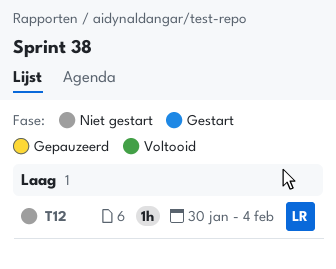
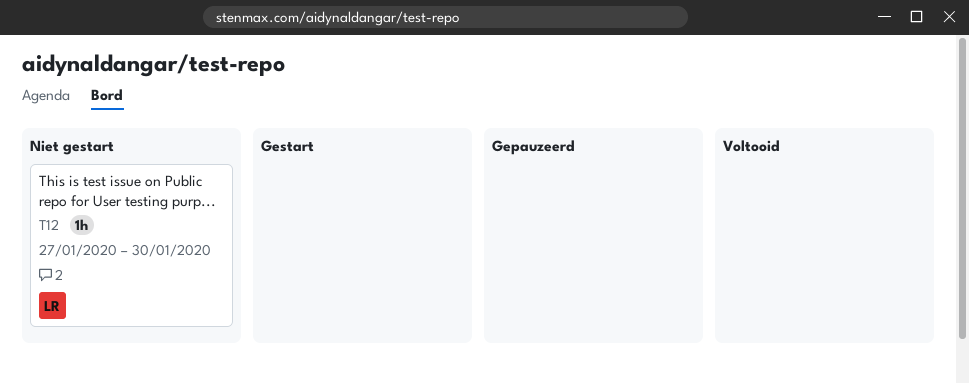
T12, start: Jan 30 -> Jan 27
T12, due: Feb 4 -> Jan 30

